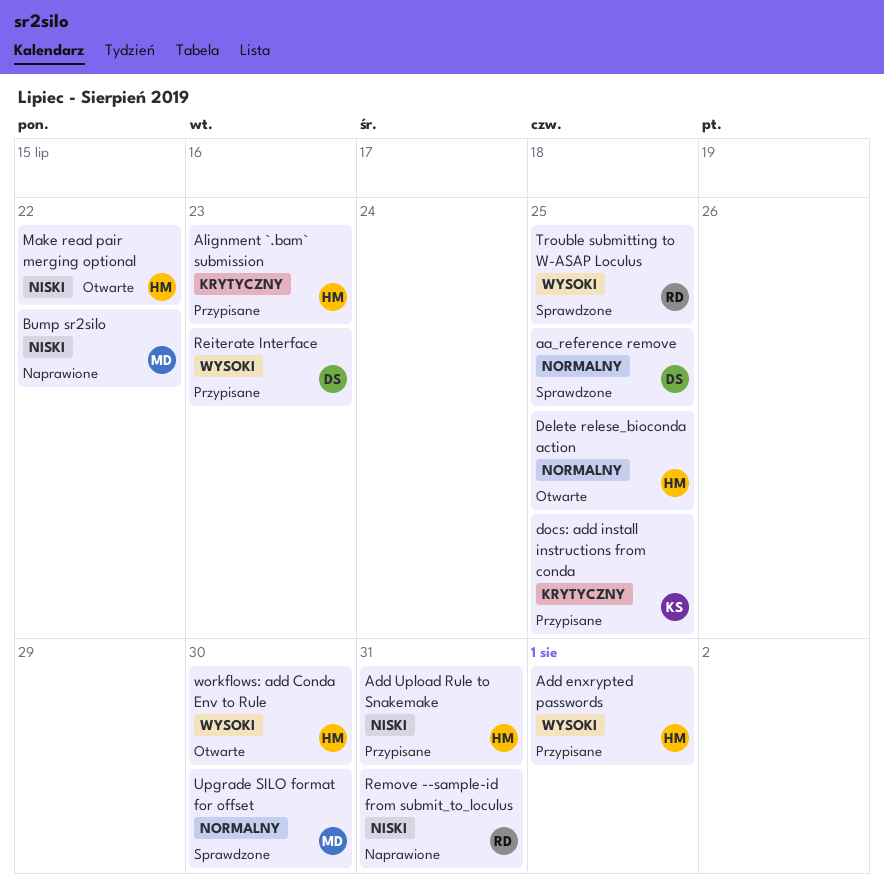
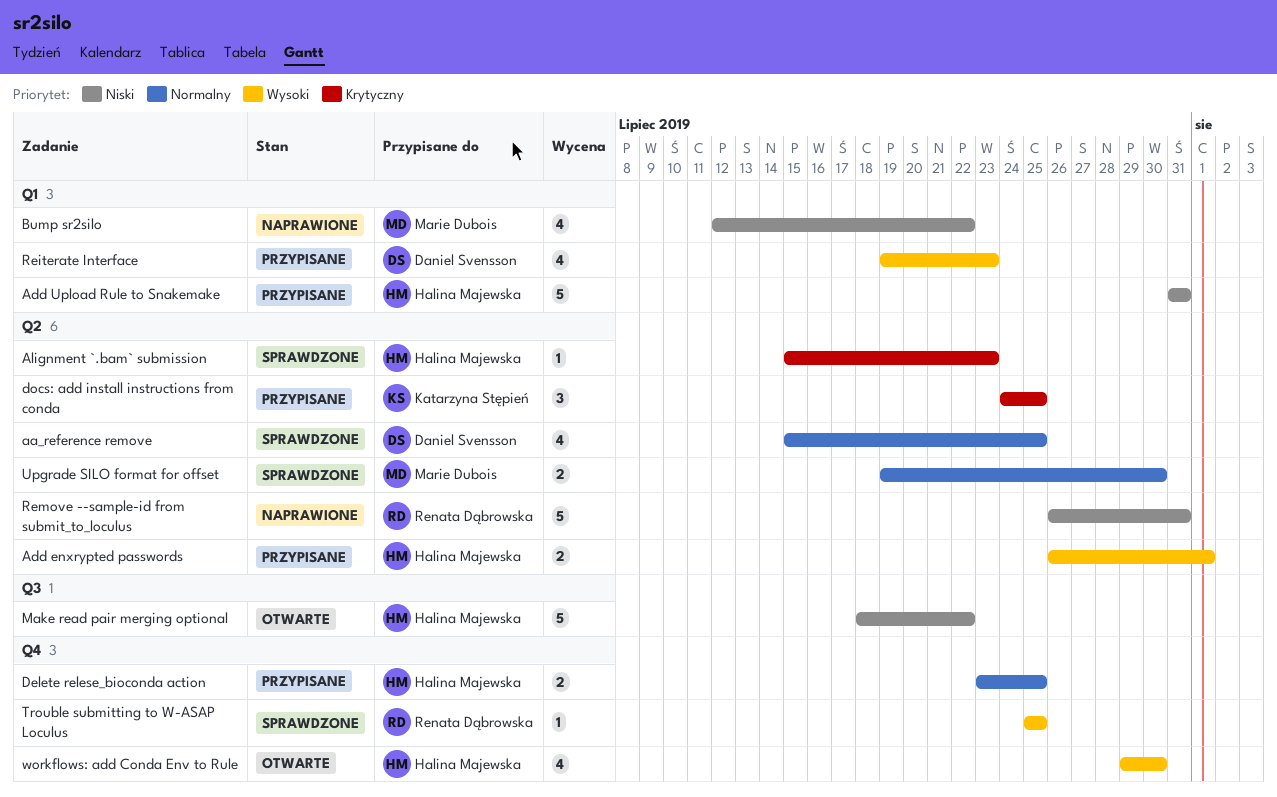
Alignment `.bam` submission, status: Przypisane -> Sprawdzone
Delete relese_bioconda action, status: Otwarte -> Przypisane

